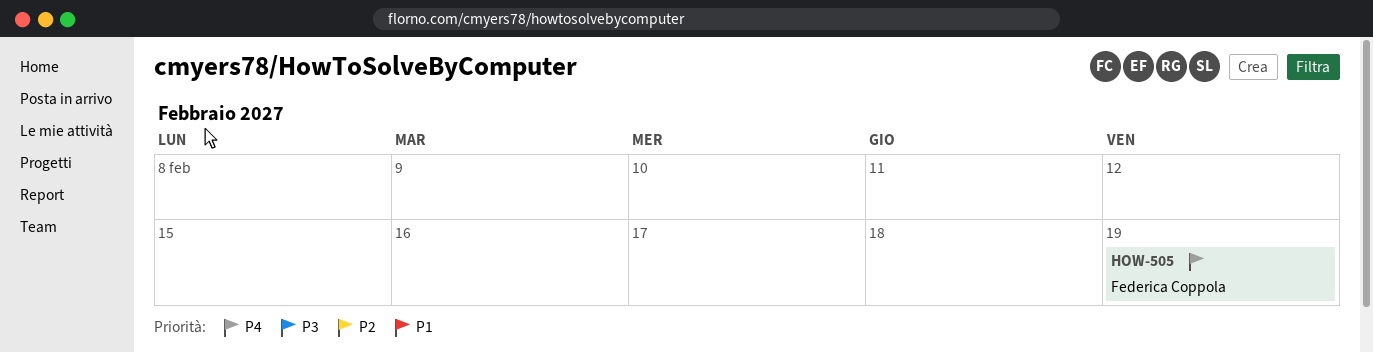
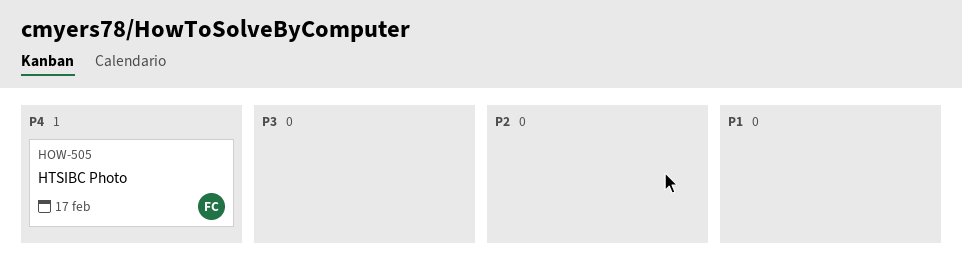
HOW-505, due: Feb 19 -> Feb 17

